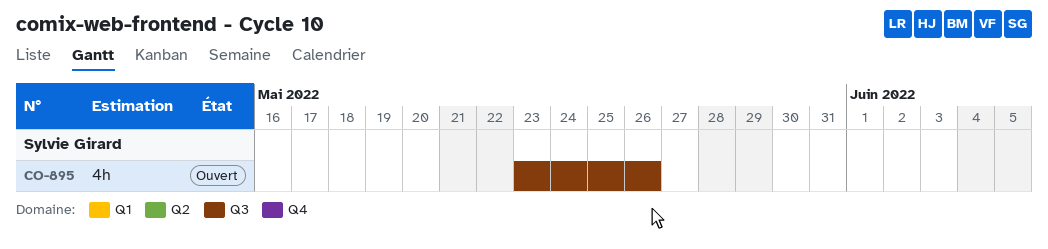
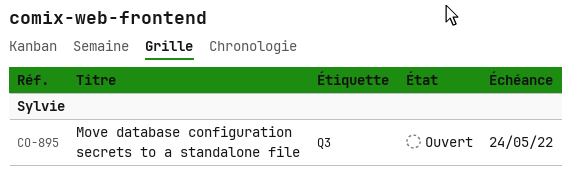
CO-895, due: May 26 -> May 24

